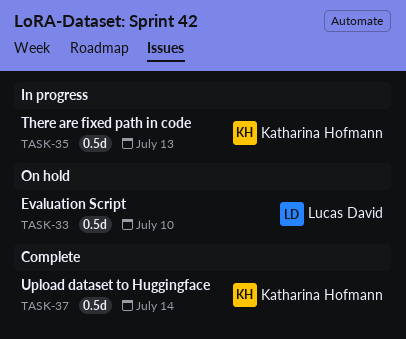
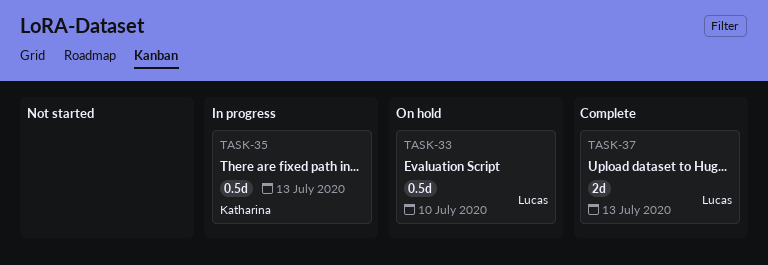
TASK-37, owner: Katharina Hofmann -> Lucas David
TASK-37, estimate: 0.5d -> 2d
TASK-37, due: Jul 14 -> Jul 13

